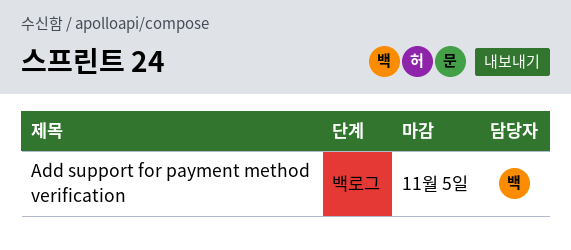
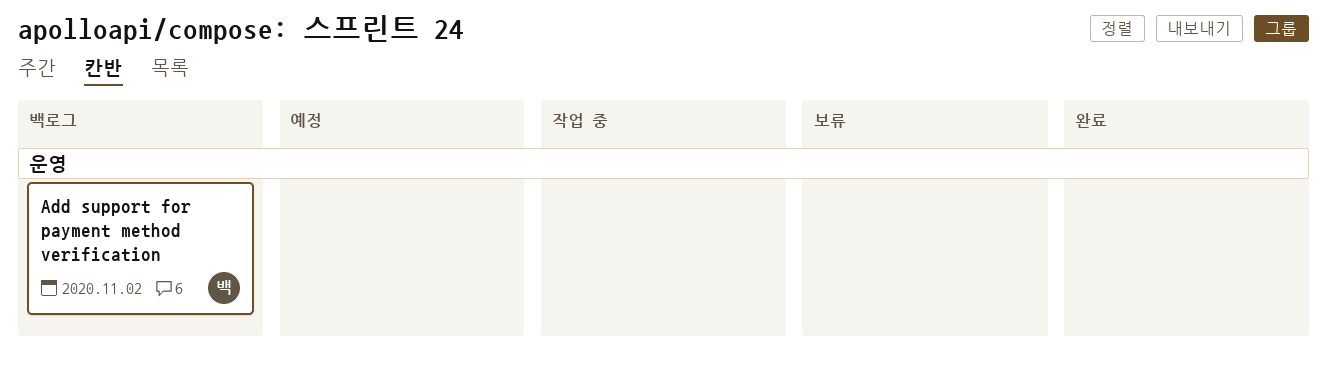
Add support for payment method verification, due: Nov 5 -> Nov 2

